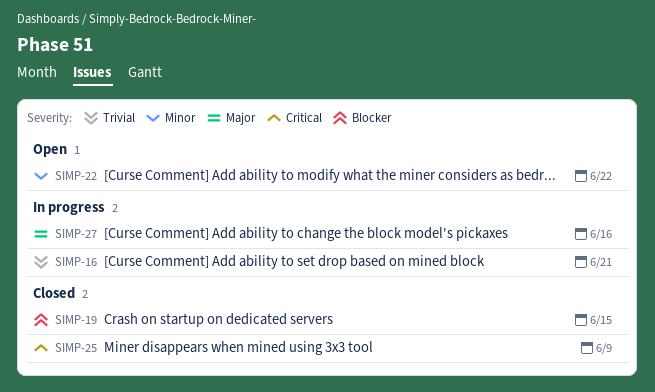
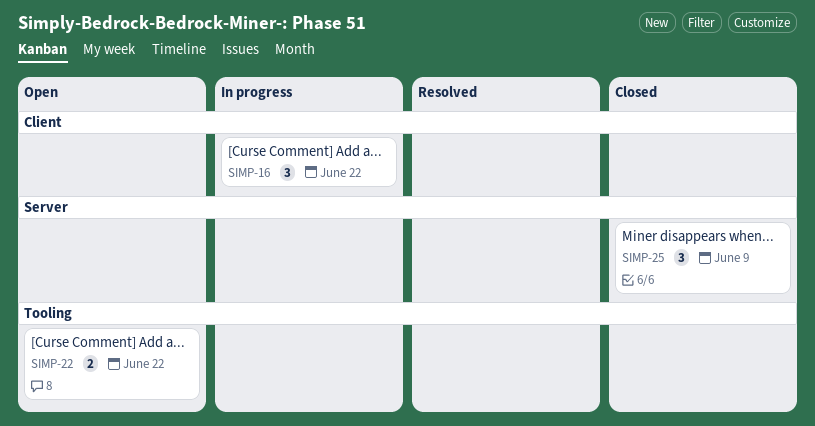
SIMP-16, due: Jun 21 -> Jun 22
SIMP-19: present -> none
SIMP-27: present -> none

